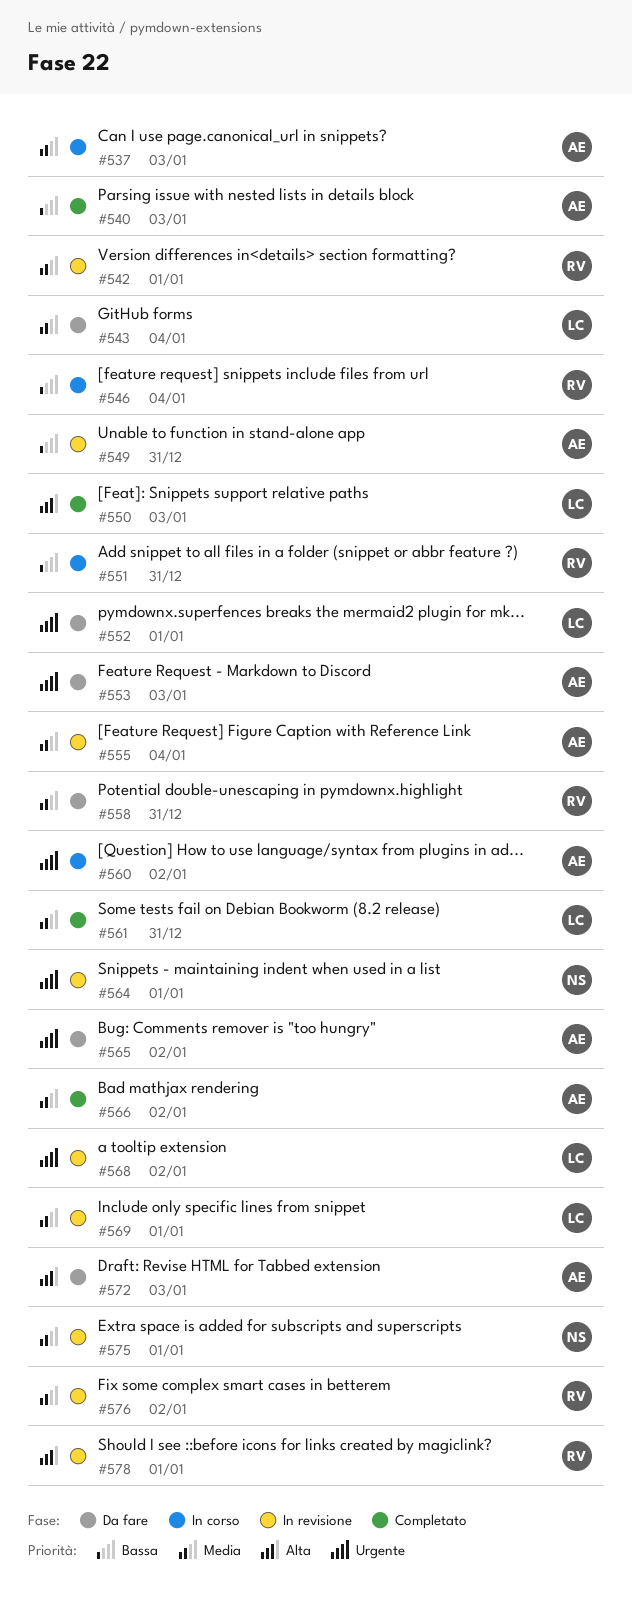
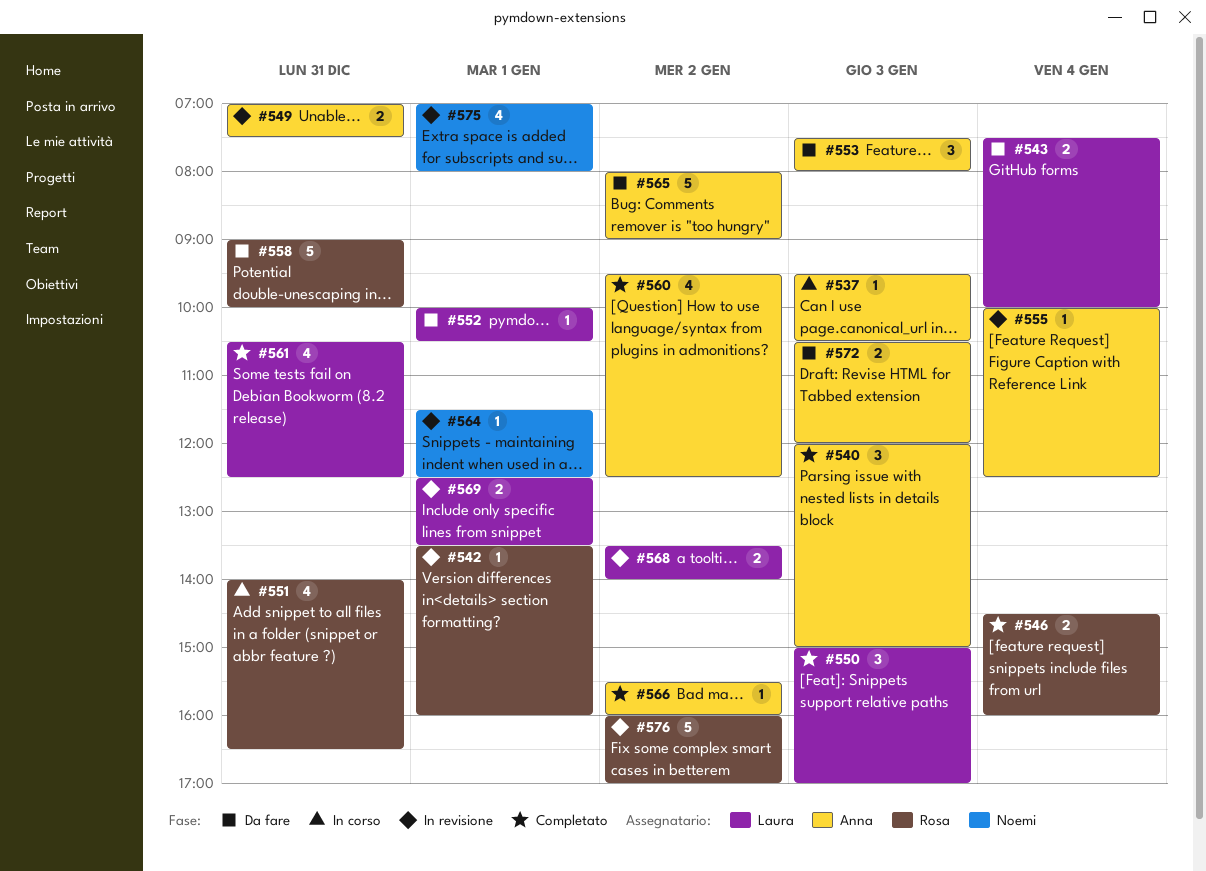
#546, status: In corso -> Completato
#560, status: In corso -> Completato
#578: present -> none

